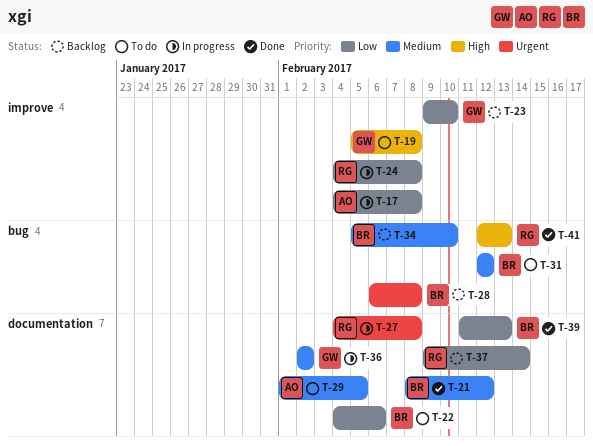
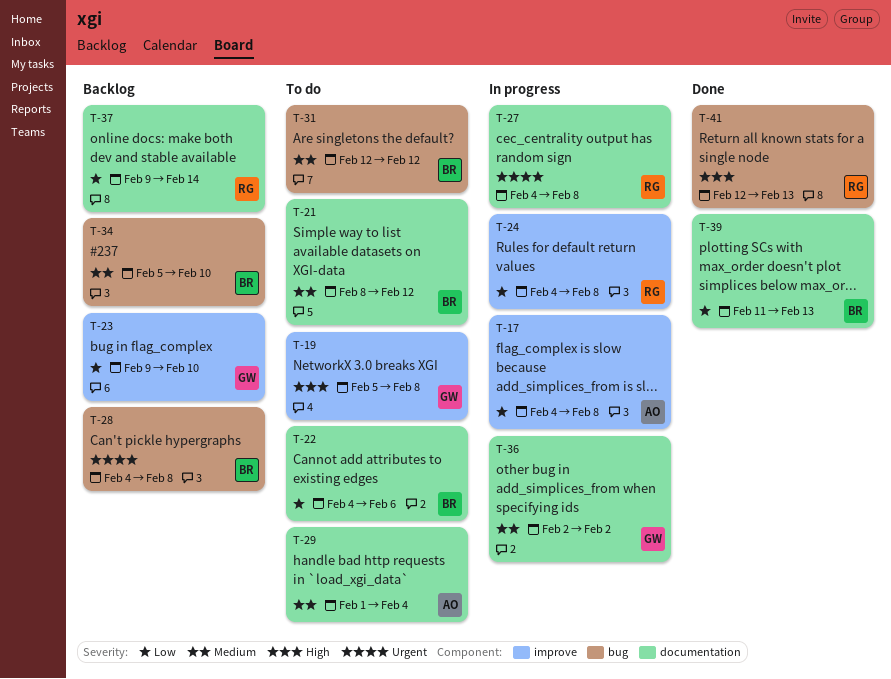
T-21, status: Done -> To do
T-28, start: Feb 6 -> Feb 4
T-29, due: Feb 5 -> Feb 4

